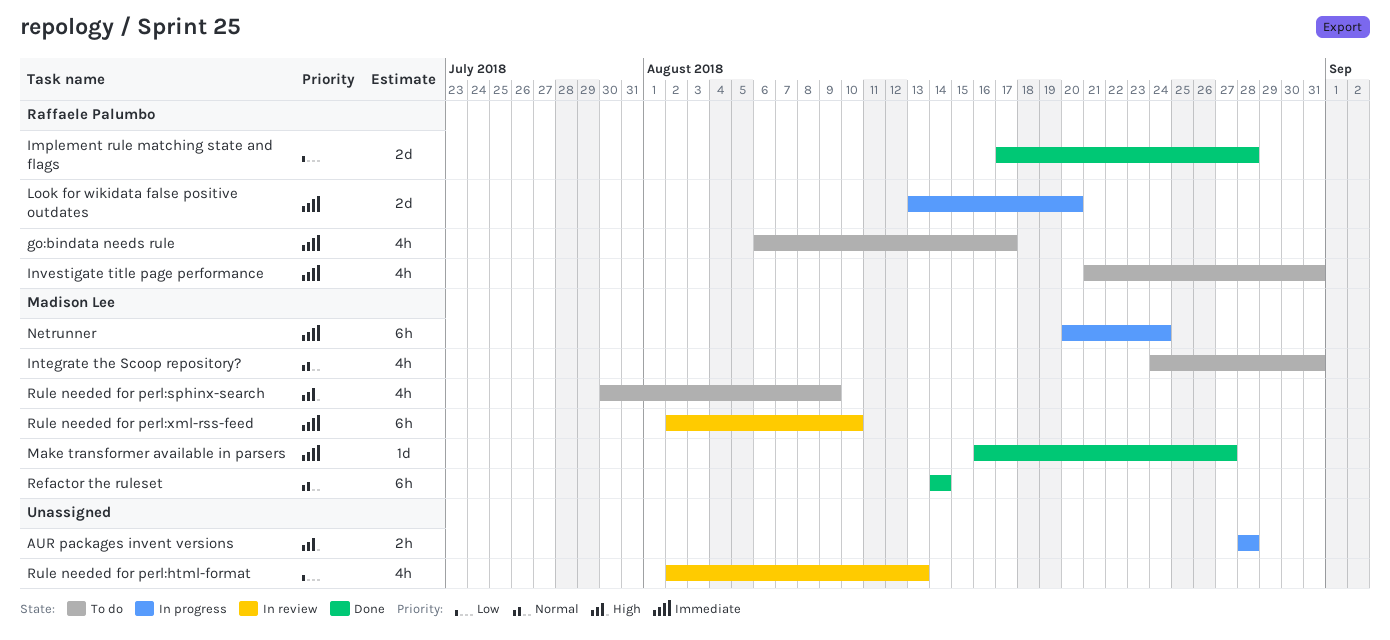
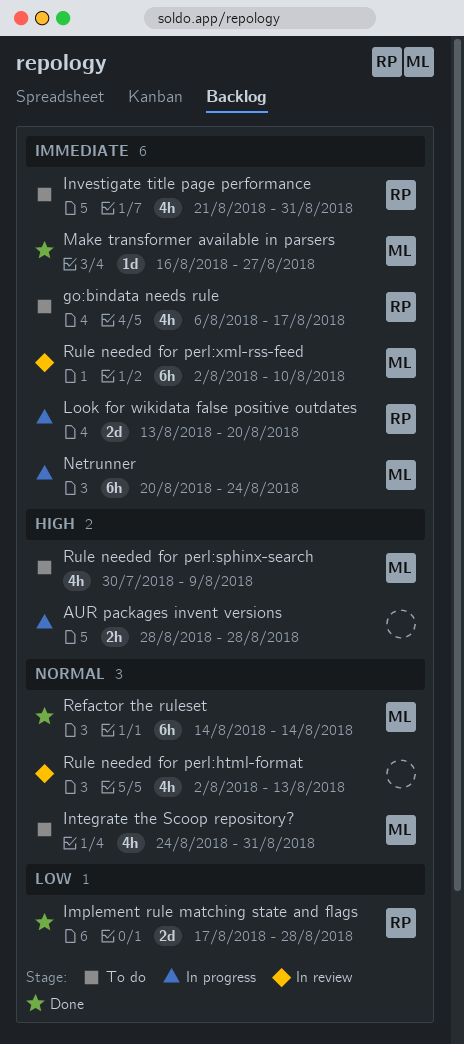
Rule needed for perl:html-format, priority: Low -> Normal

